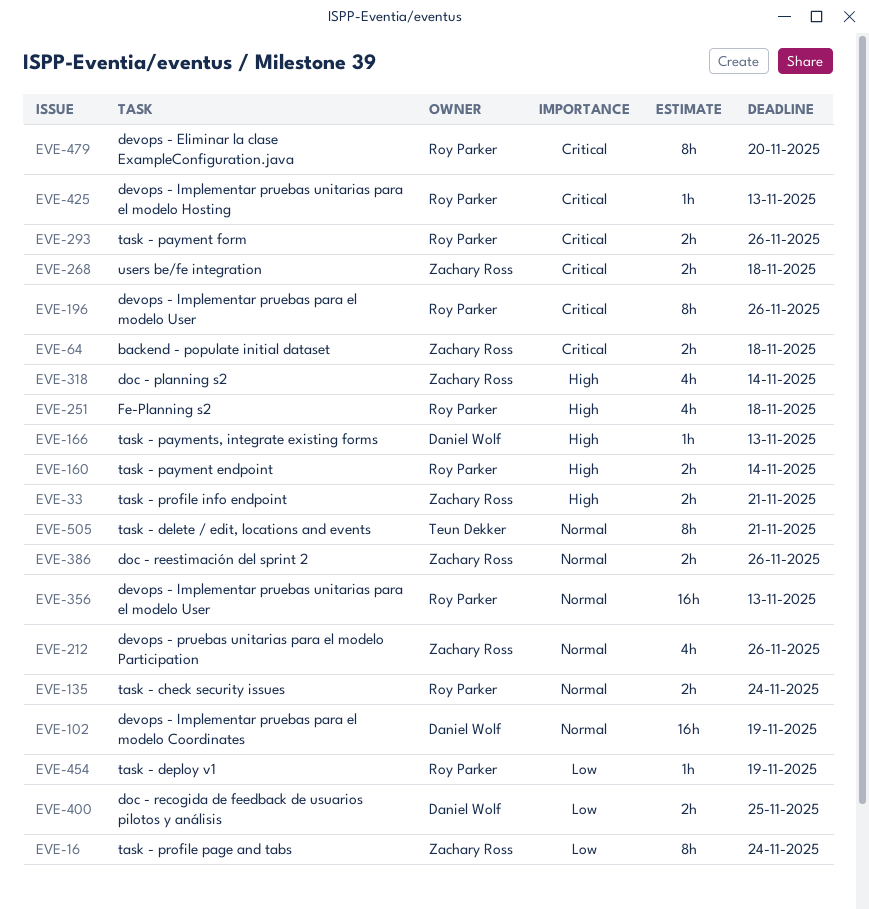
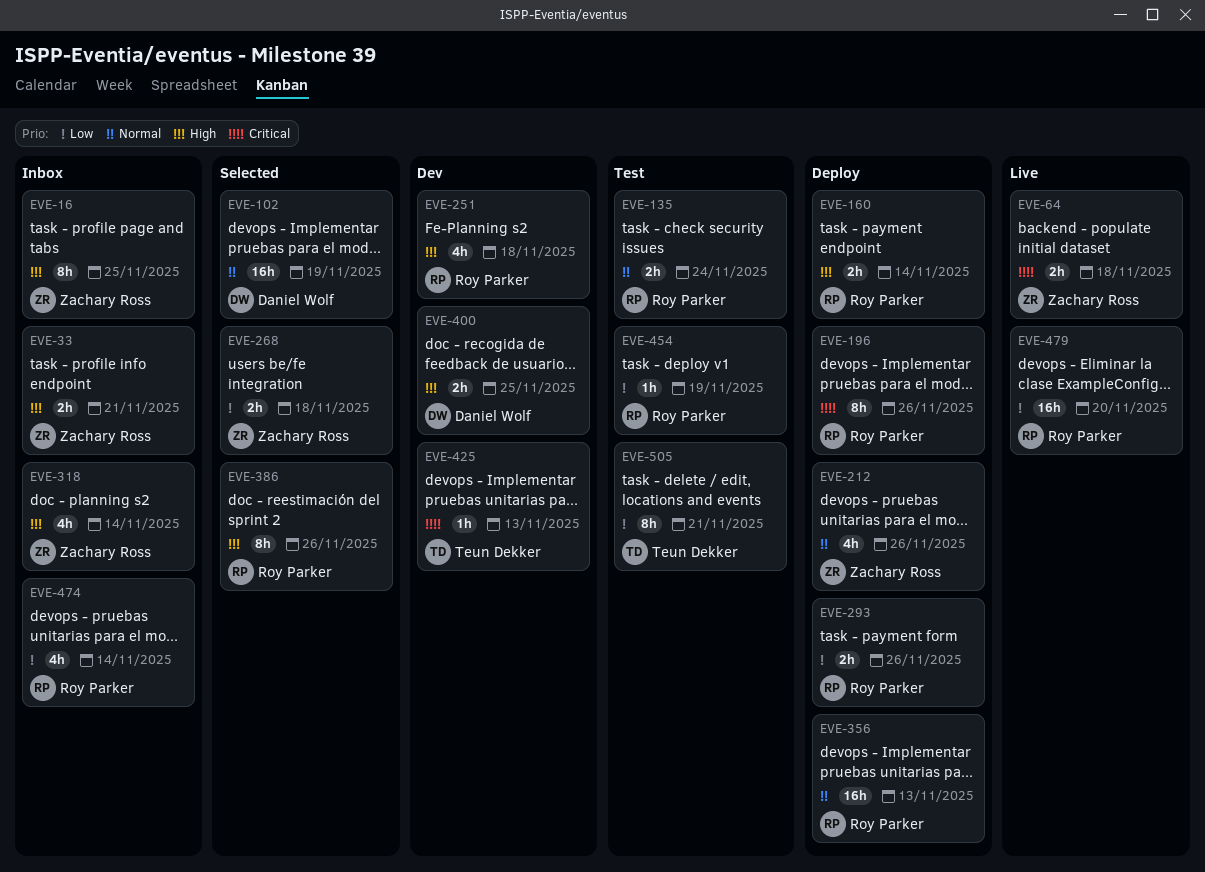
EVE-16, priority: Low -> High
EVE-16, due: Nov 24 -> Nov 25
EVE-166: present -> none
EVE-268, priority: Critical -> Low
EVE-293, priority: Critical -> Low
EVE-386, owner: Zachary Ross -> Roy Parker
EVE-386, priority: Normal -> High
EVE-386, estimate: 2h -> 8h
EVE-400, priority: Low -> High
EVE-425, owner: Roy Parker -> Teun Dekker
EVE-474: none -> present
EVE-479, priority: Critical -> Low
EVE-479, estimate: 8h -> 16h
EVE-505, priority: Normal -> Low

